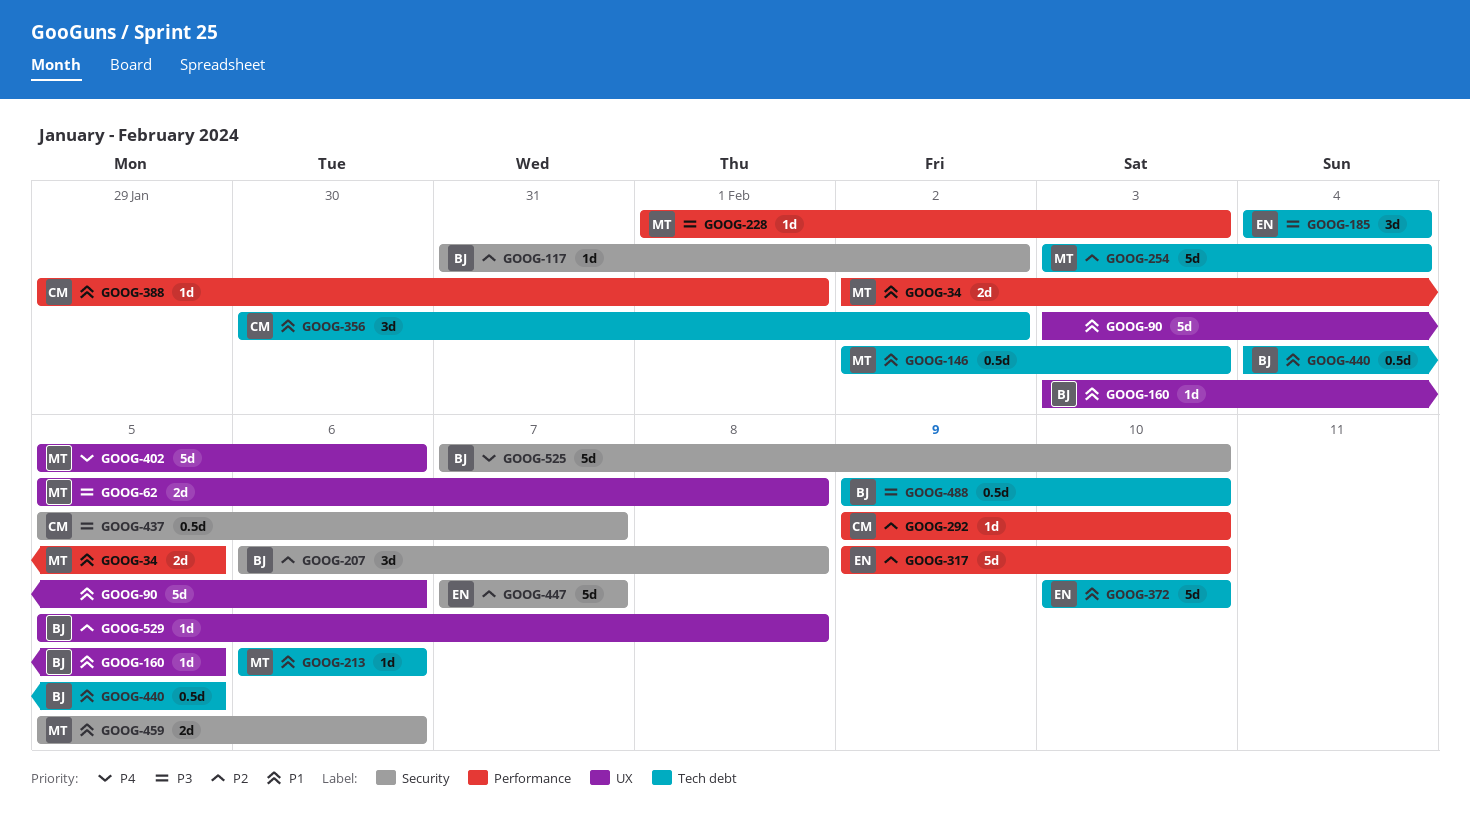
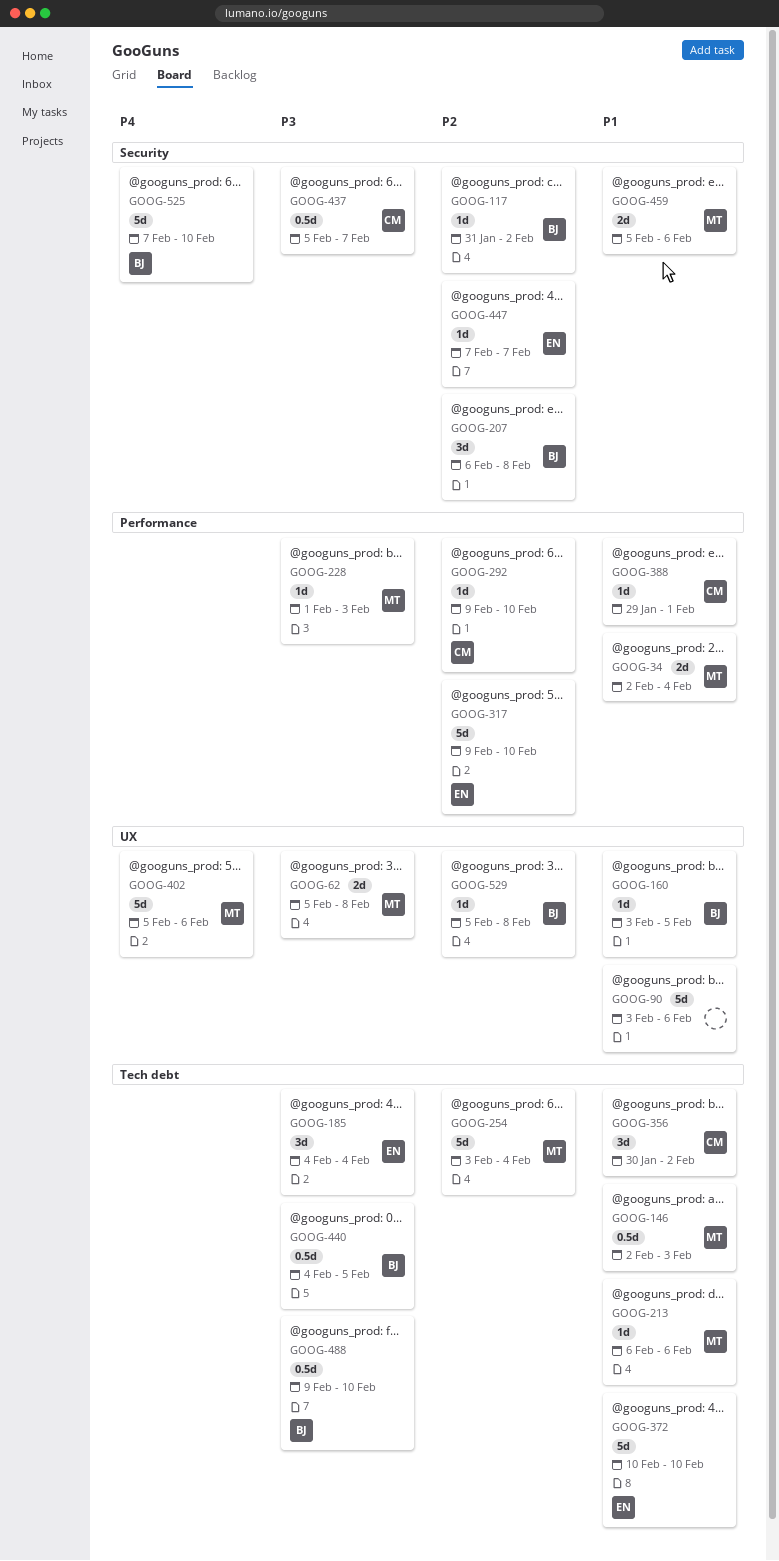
GOOG-34, due: Feb 5 -> Feb 4
GOOG-440, priority: P1 -> P3
GOOG-447, estimate: 5d -> 1d

